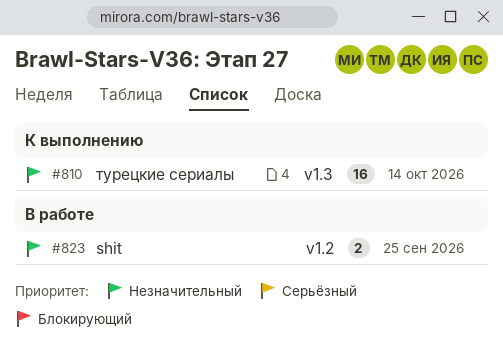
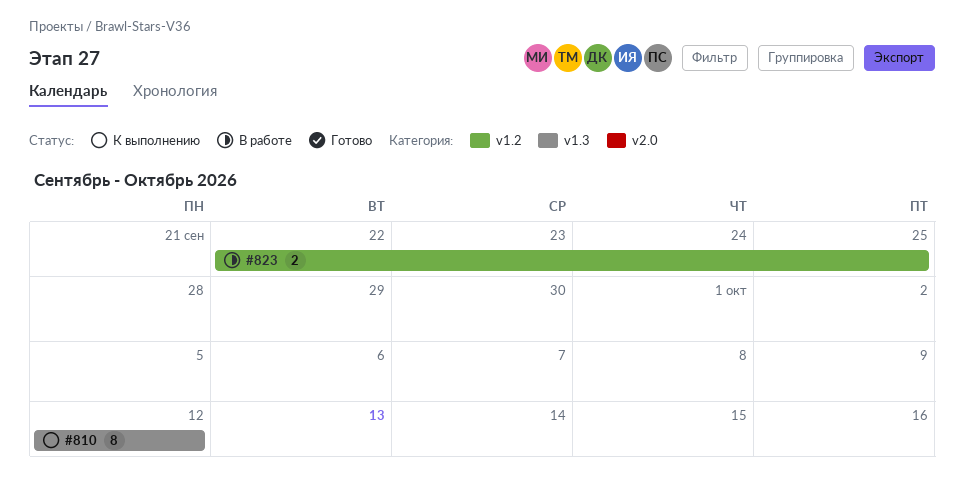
#810, estimate: 16 -> 8
#810, due: Oct 14 -> Oct 12

